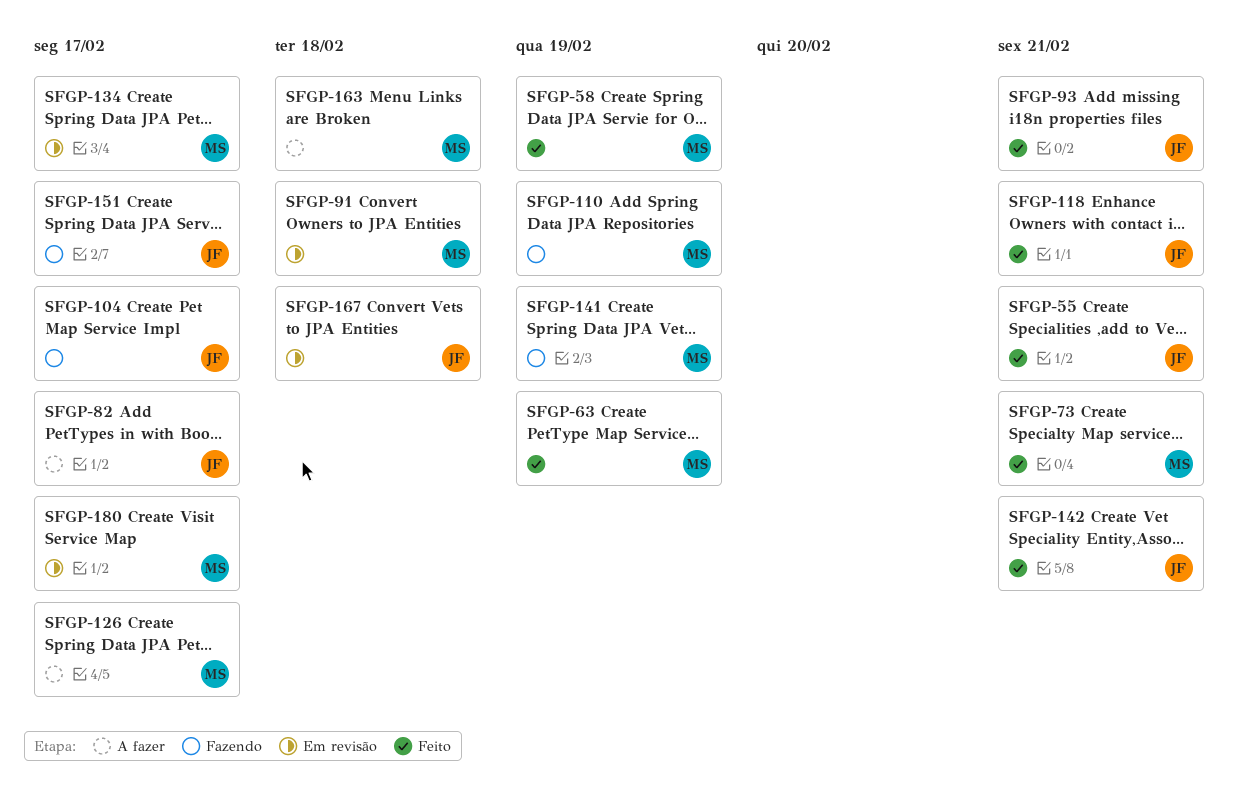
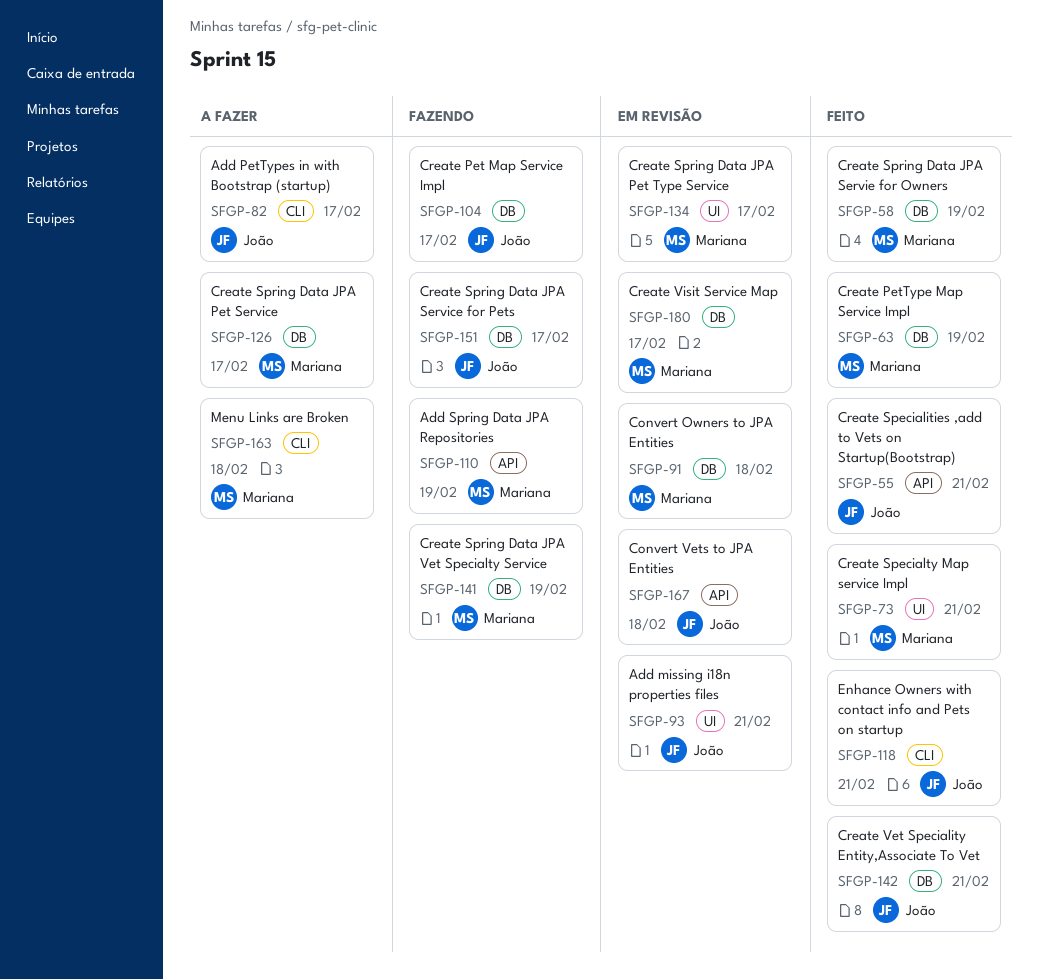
SFGP-93, status: Feito -> Em revisão

